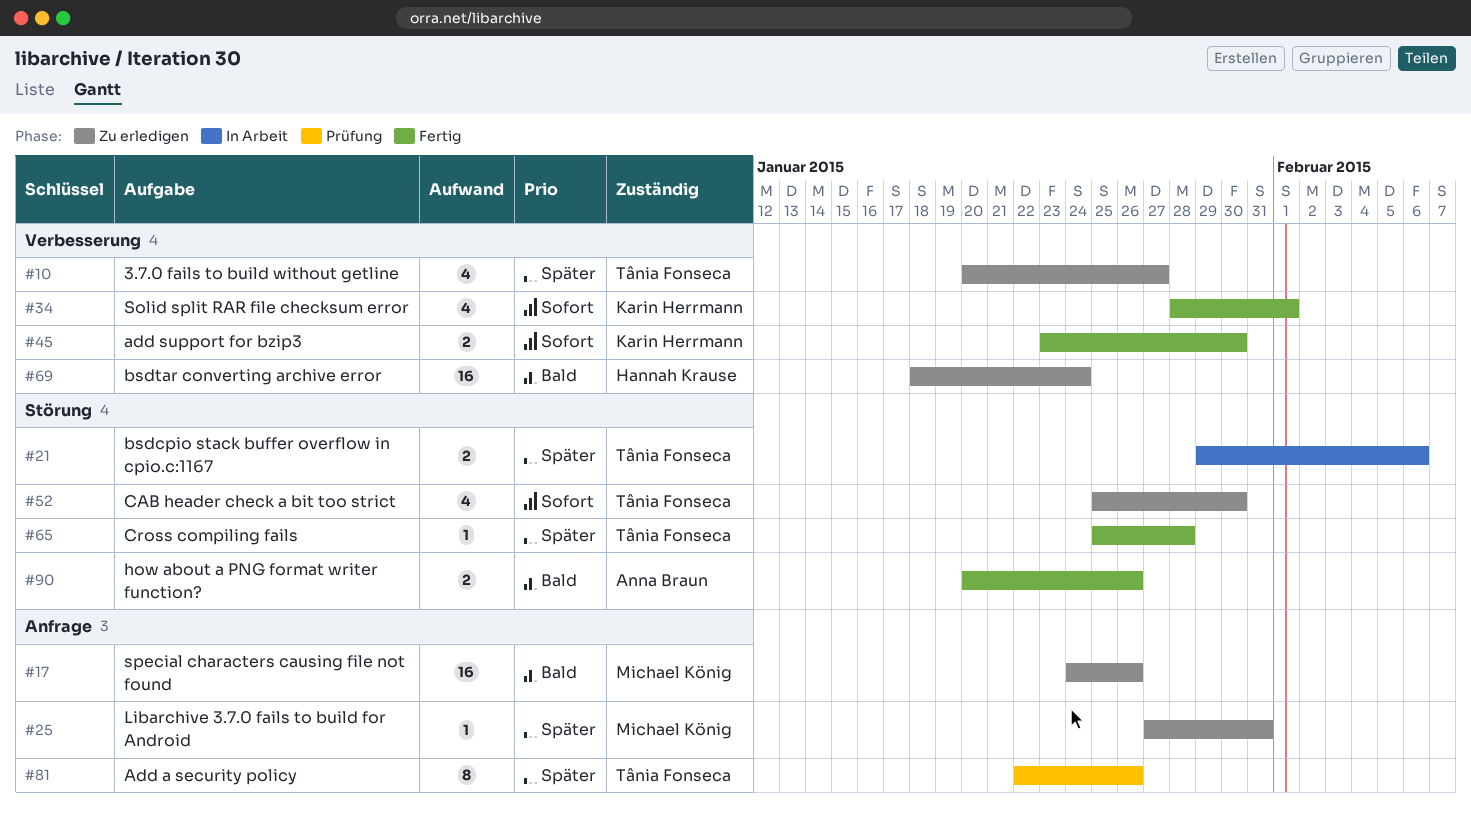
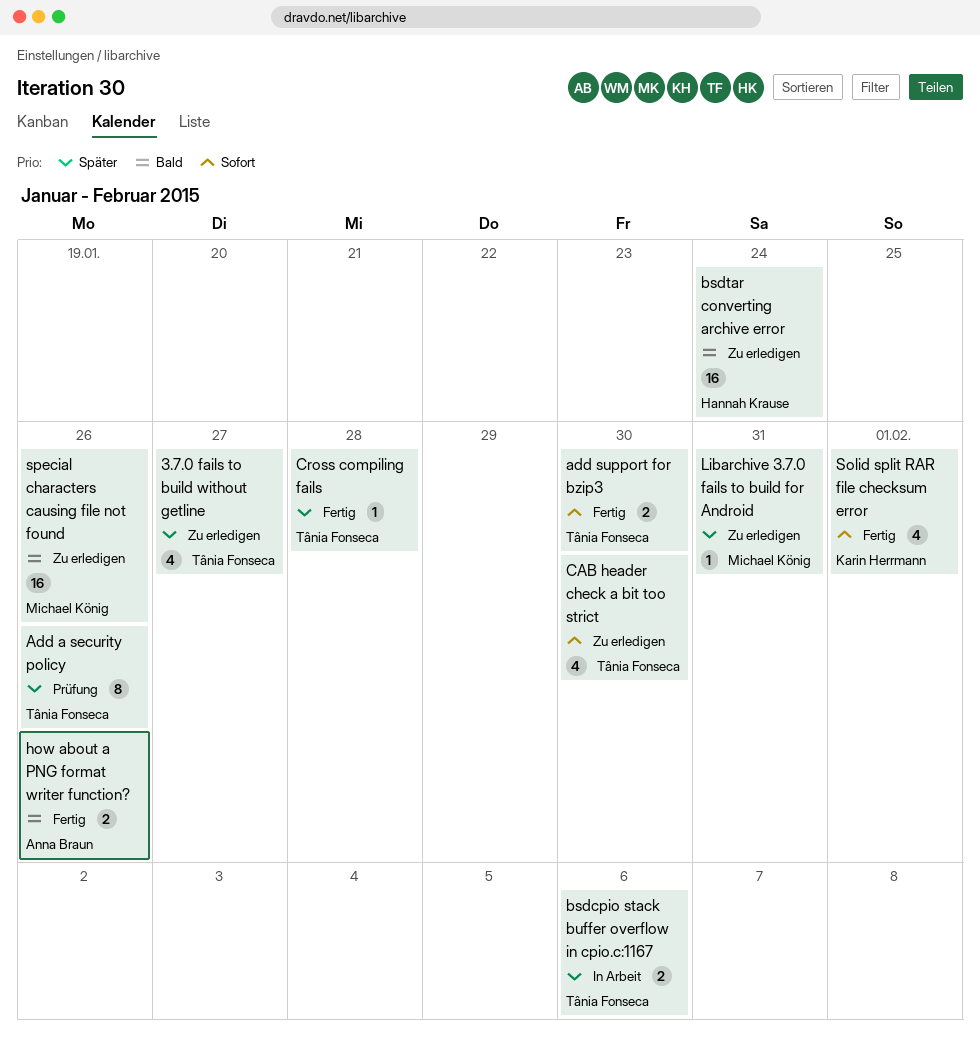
add support for bzip3, owner: Karin Herrmann -> Tânia Fonseca

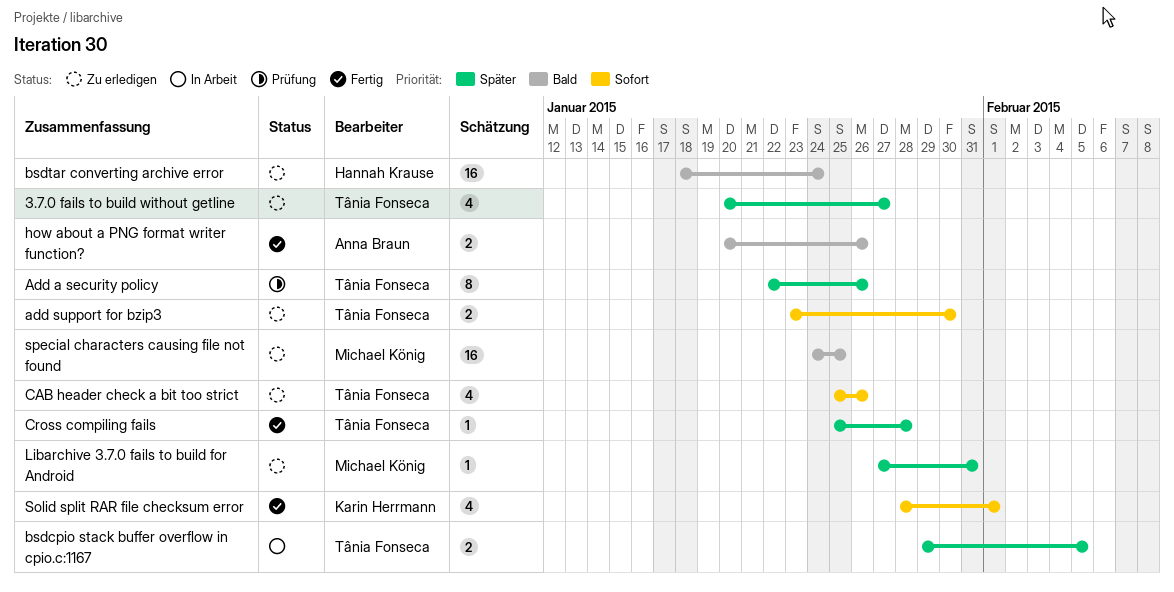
add support for bzip3, status: Fertig -> Zu erledigen
bsdcpio stack buffer overflow in cpio.c:1167, due: Feb 6 -> Feb 5
CAB header check a bit too strict, due: Jan 30 -> Jan 26
special characters causing file not found, due: Jan 26 -> Jan 25

